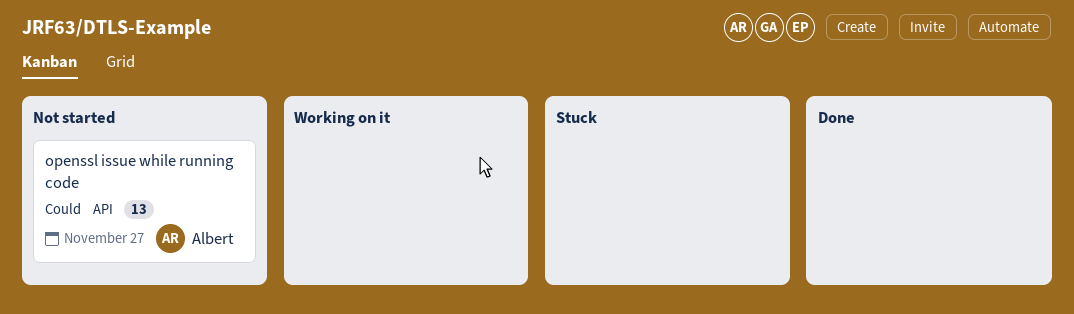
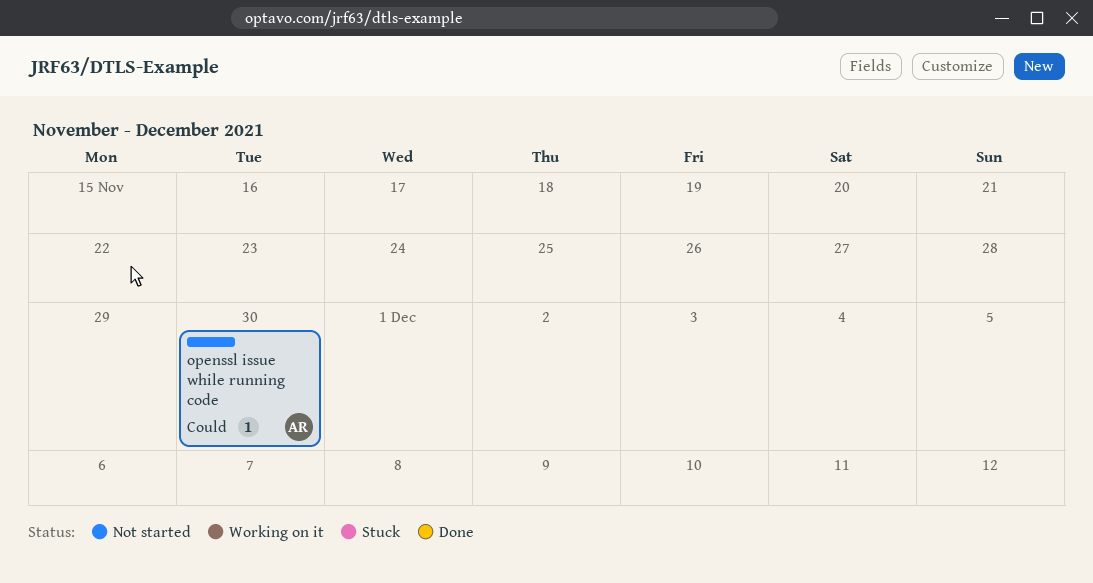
openssl issue while running code, estimate: 13 -> 1
openssl issue while running code, due: Nov 27 -> Nov 30

